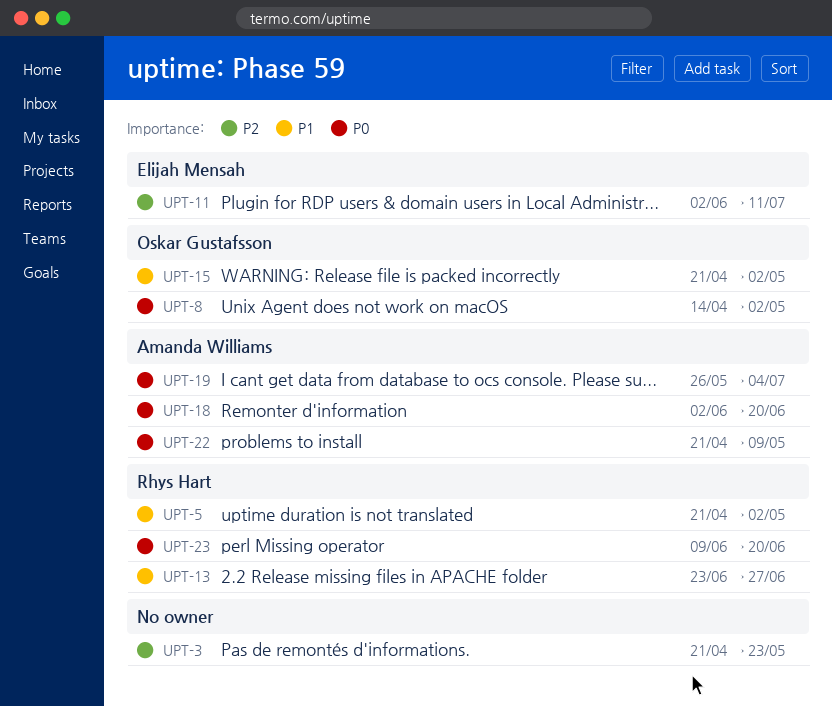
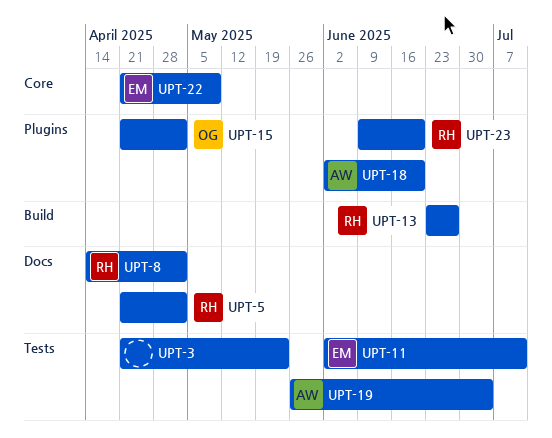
UPT-8, owner: Oskar Gustafsson -> Rhys Hart
UPT-22, owner: Amanda Williams -> Elijah Mensah

